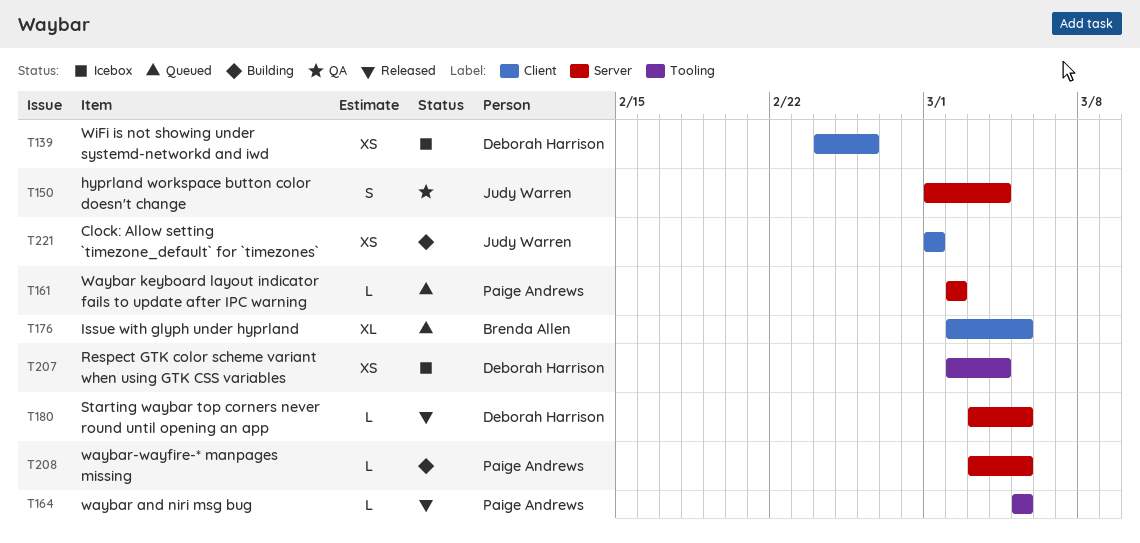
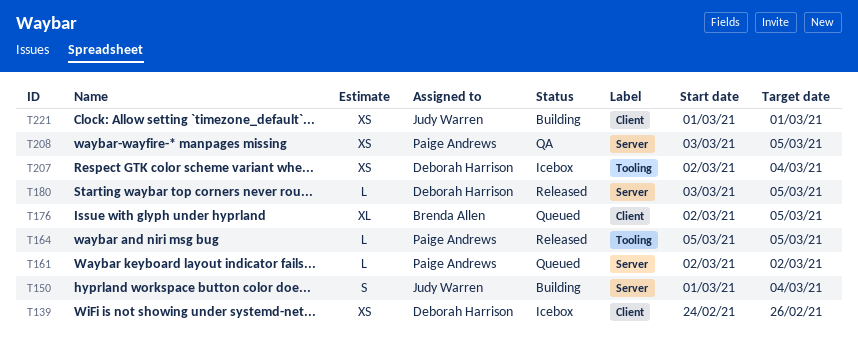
T150, status: QA -> Building
T208, status: Building -> QA
T208, estimate: L -> XS

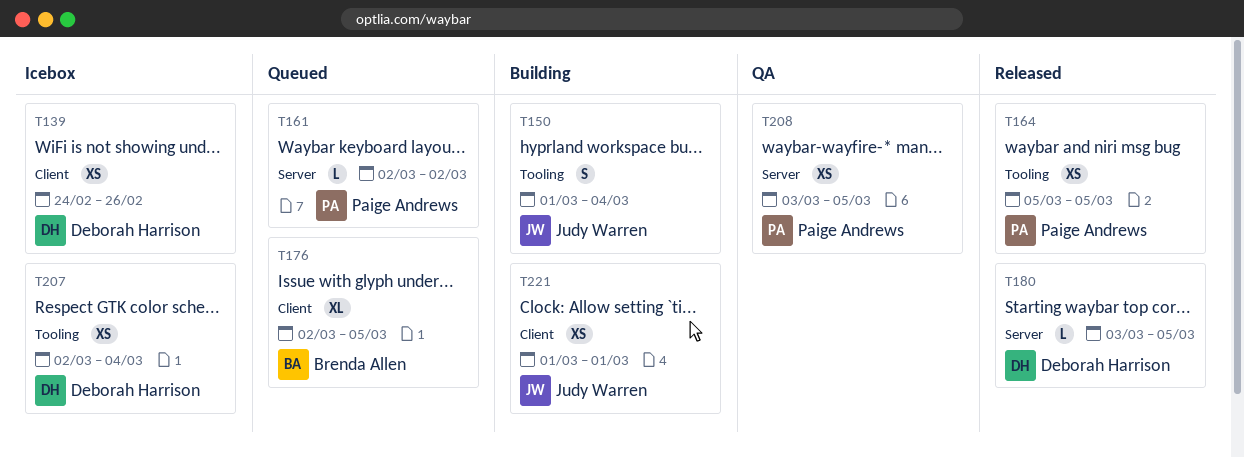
T150, label: Server -> Tooling
T164, estimate: L -> XS

